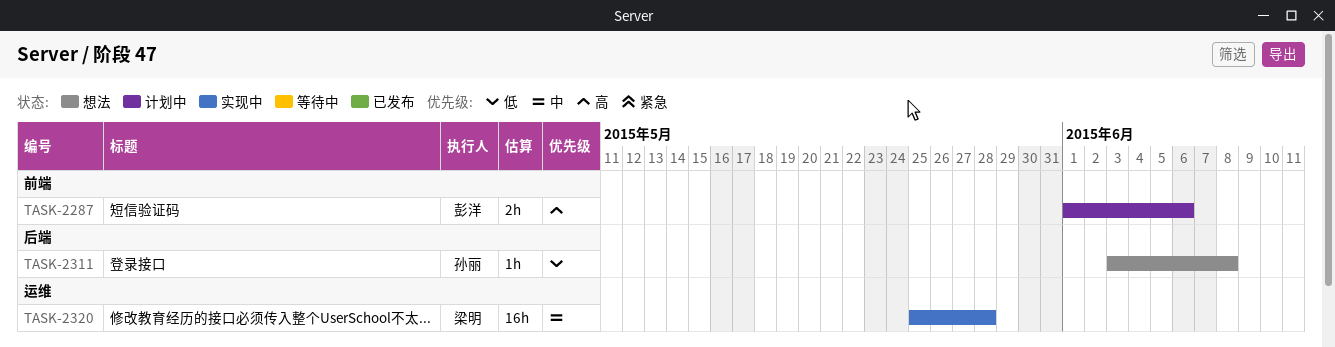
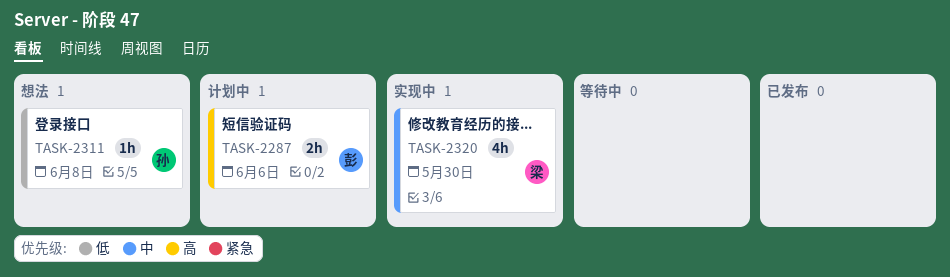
TASK-2320, estimate: 16h -> 4h
TASK-2320, due: May 28 -> May 30

